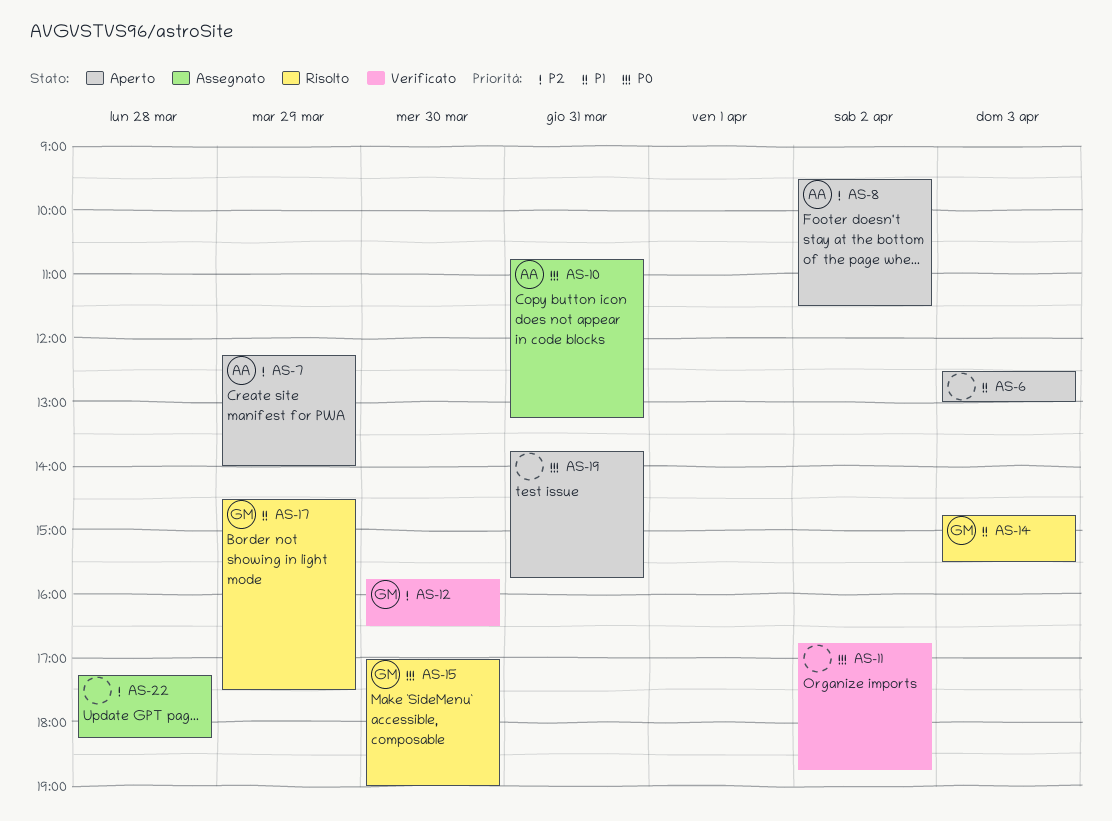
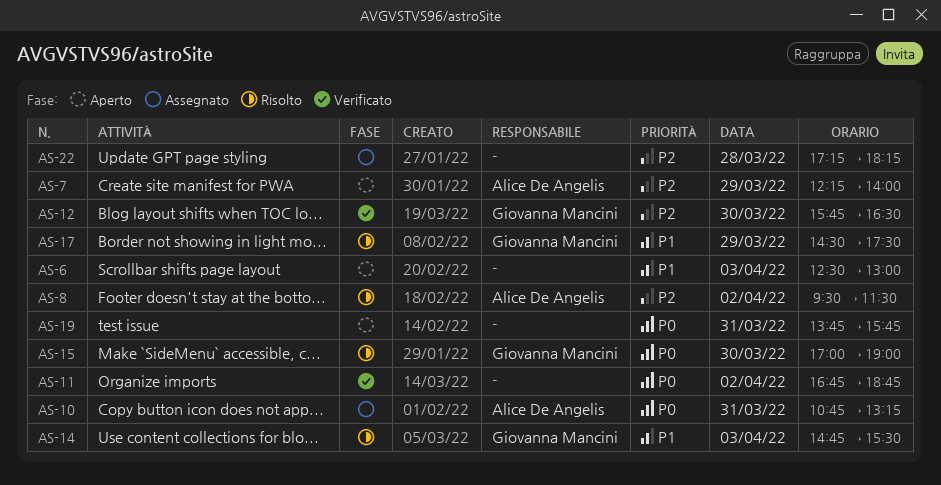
AS-8, status: Aperto -> Risolto

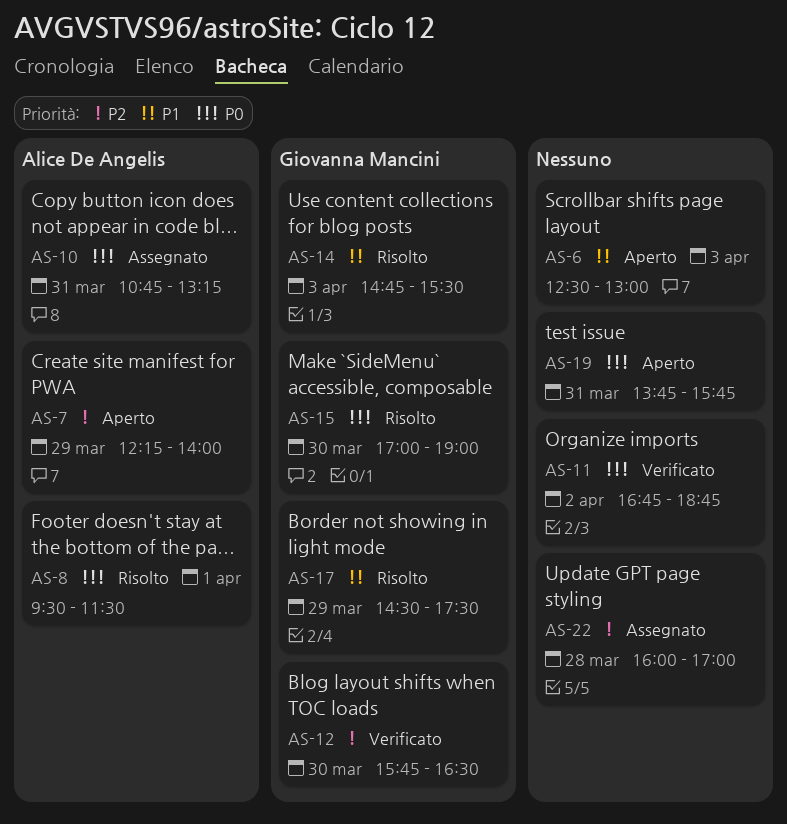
AS-8, priority: P2 -> P0
AS-8, day: Apr 2 -> Apr 1
AS-22, begins: 17:15 -> 16:00
AS-22, ends: 18:15 -> 17:00

